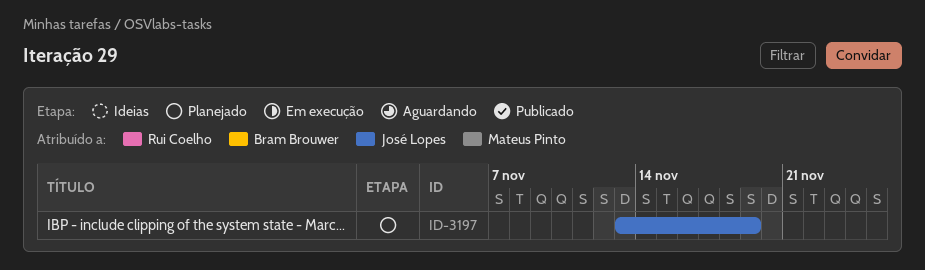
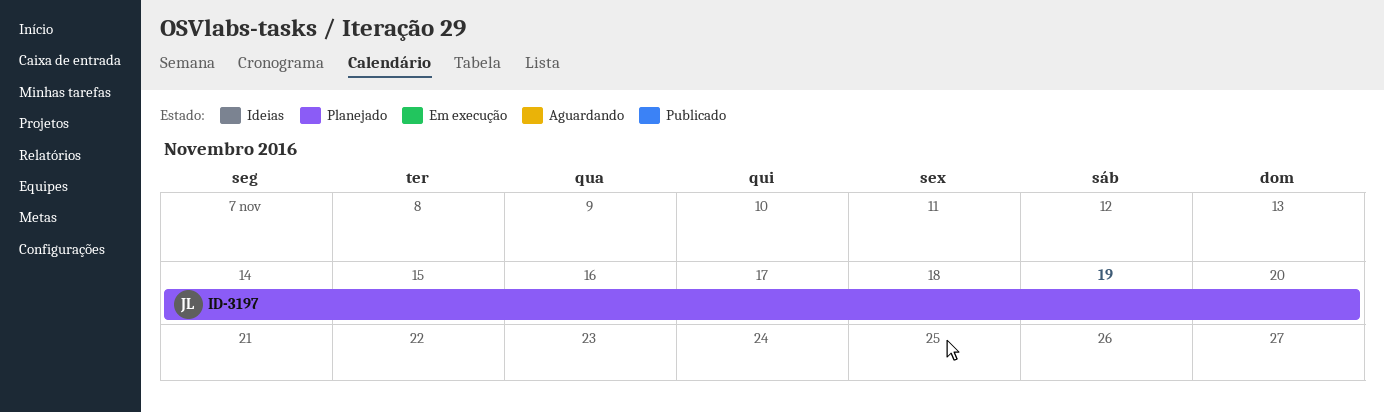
ID-3197, start: Nov 13 -> Nov 14
ID-3197, due: Nov 19 -> Nov 20

